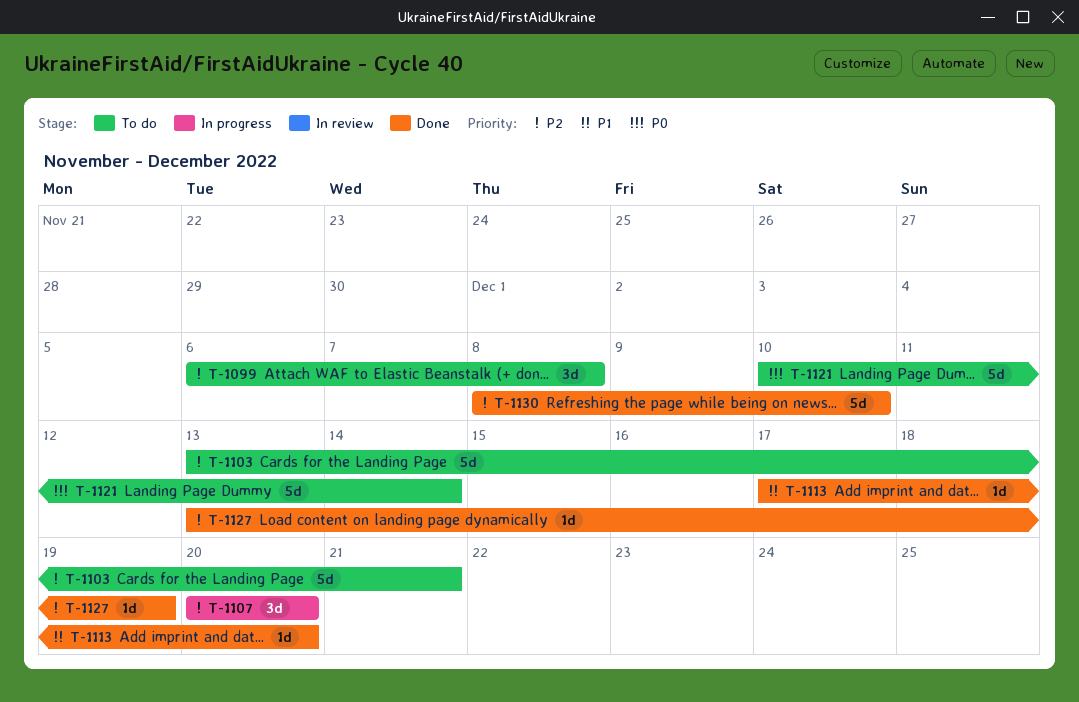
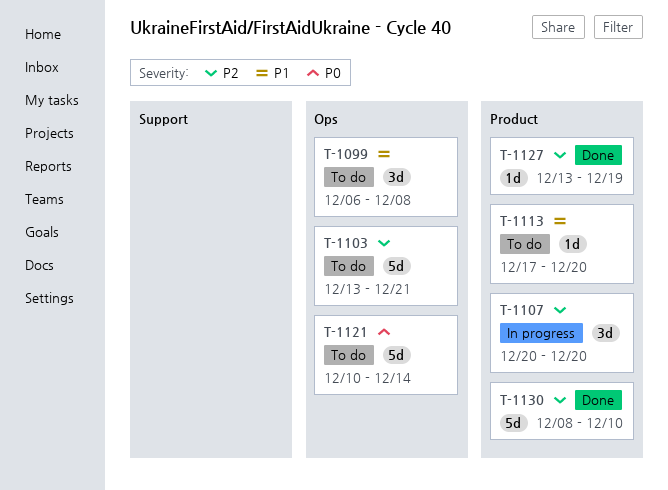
T-1099, priority: P2 -> P1
T-1113, status: Done -> To do

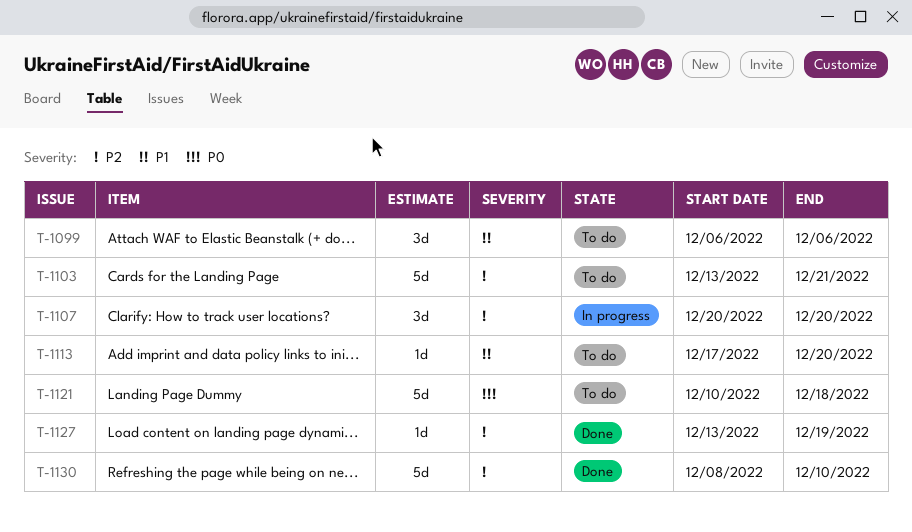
T-1099, due: Dec 8 -> Dec 6
T-1121, due: Dec 14 -> Dec 18

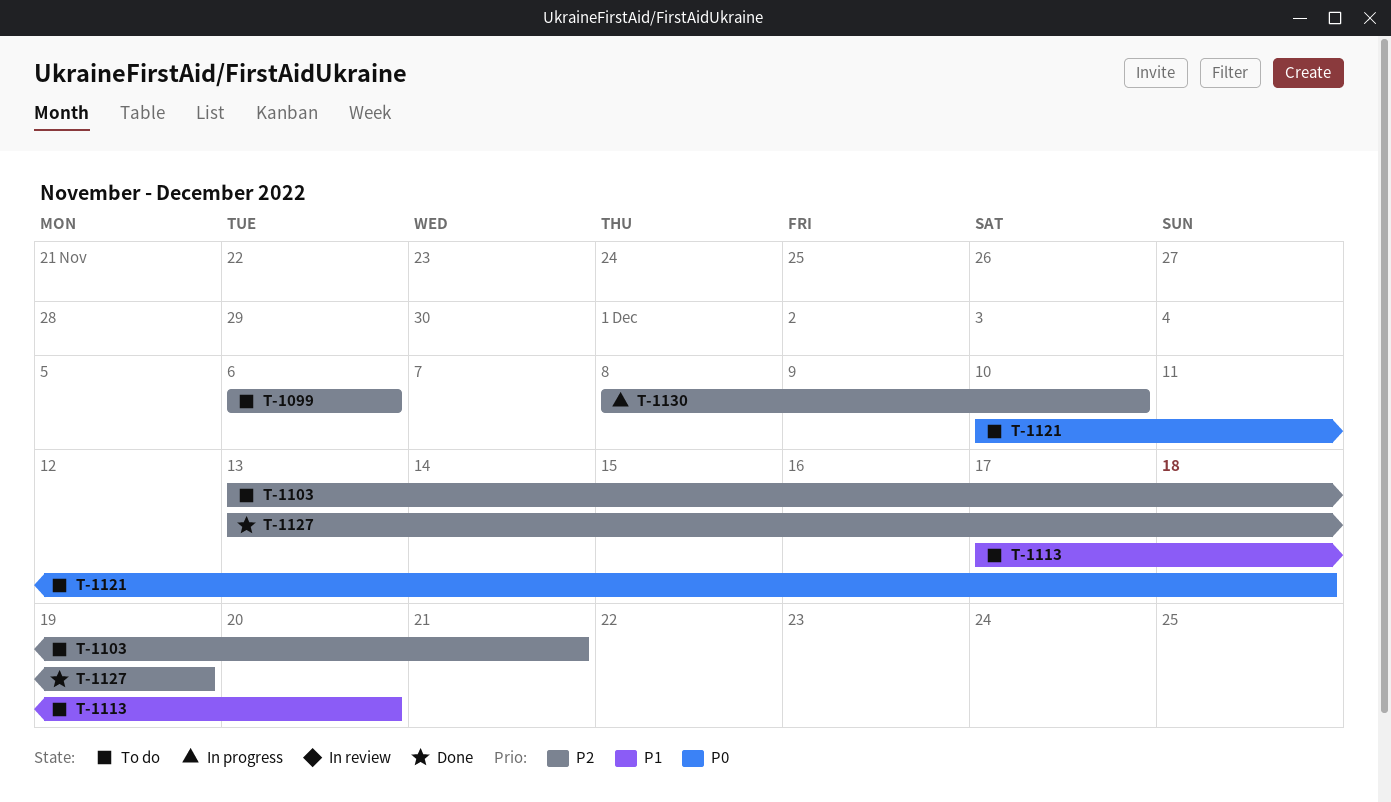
T-1099, priority: P1 -> P2
T-1107: present -> none
T-1130, status: Done -> In progress

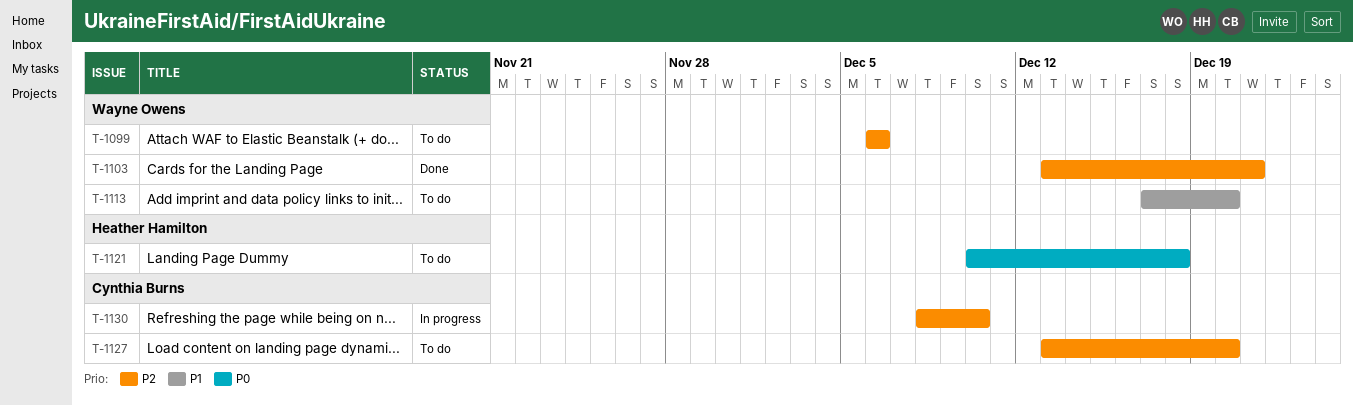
T-1103, status: To do -> Done
T-1127, status: Done -> To do
T-1127, due: Dec 19 -> Dec 20

